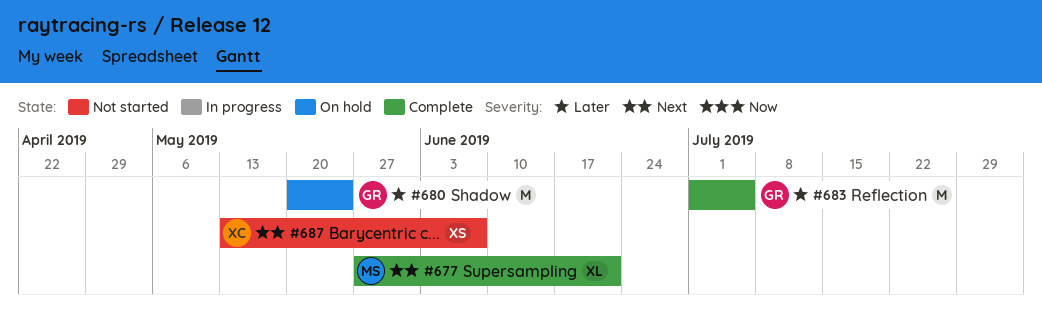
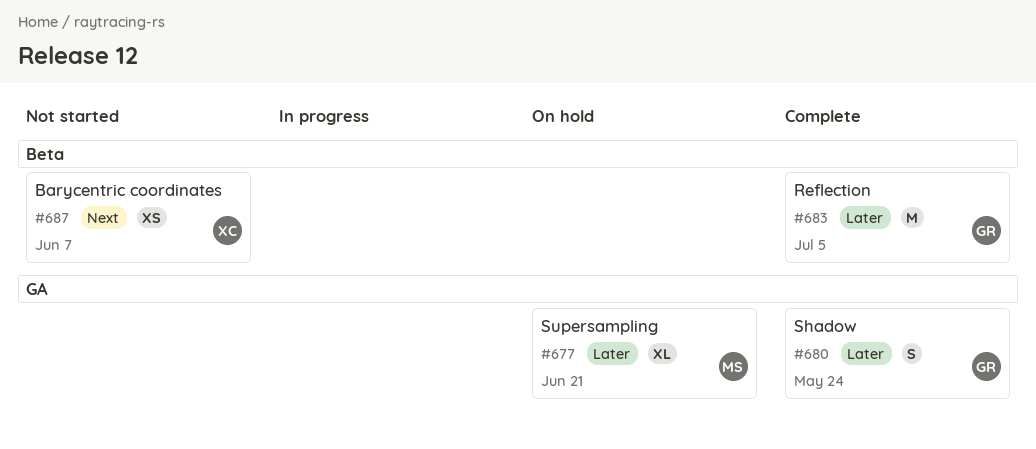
#677, status: Complete -> On hold
#677, priority: Next -> Later
#680, status: On hold -> Complete
#680, estimate: M -> S

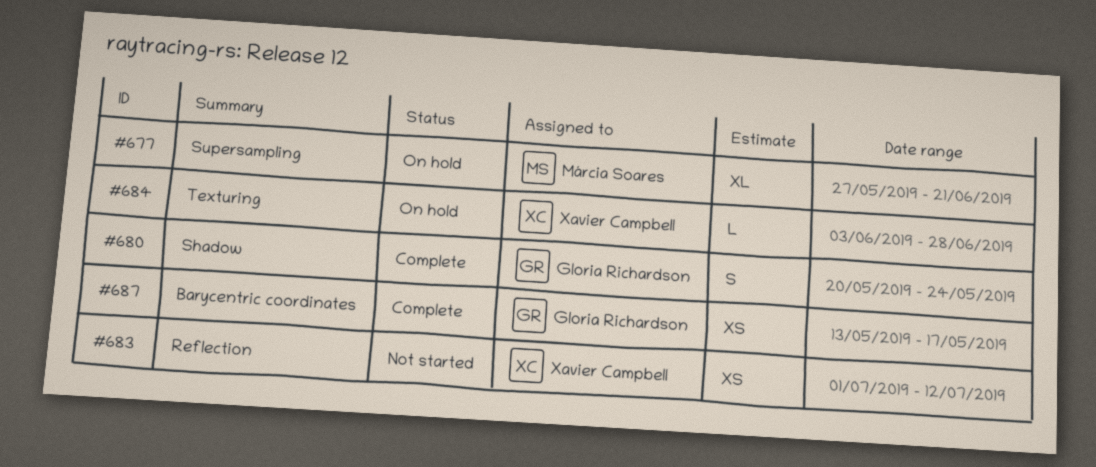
#683, status: Complete -> Not started
#683, owner: Gloria Richardson -> Xavier Campbell
#683, estimate: M -> XS
#683, due: Jul 5 -> Jul 12
#684: none -> present
#687, status: Not started -> Complete
#687, owner: Xavier Campbell -> Gloria Richardson
#687, due: Jun 7 -> May 17

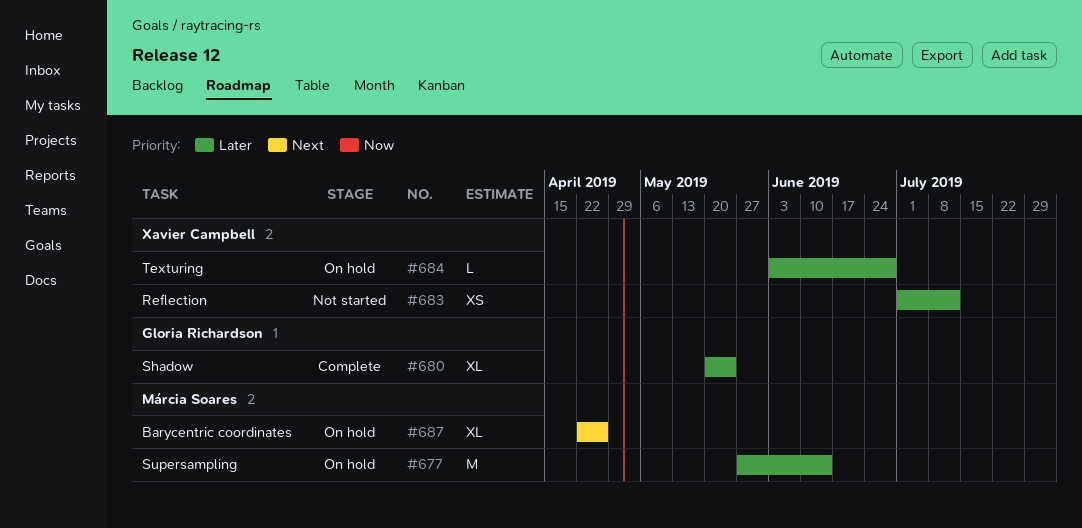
#677, estimate: XL -> M
#677, due: Jun 21 -> Jun 14
#680, estimate: S -> XL
#687, status: Complete -> On hold
#687, owner: Gloria Richardson -> Márcia Soares
#687, estimate: XS -> XL
#687, start: May 13 -> Apr 22
#687, due: May 17 -> Apr 26

